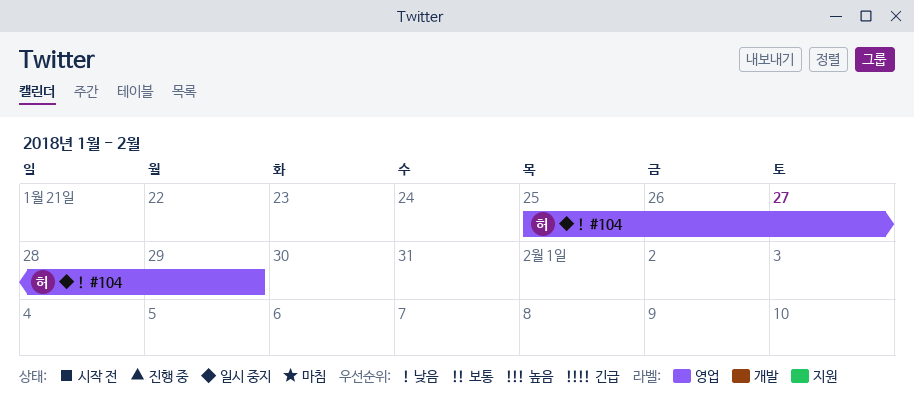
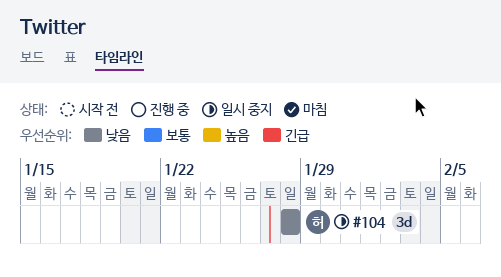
#104, start: Jan 25 -> Jan 28
#104, due: Jan 29 -> Jan 28

